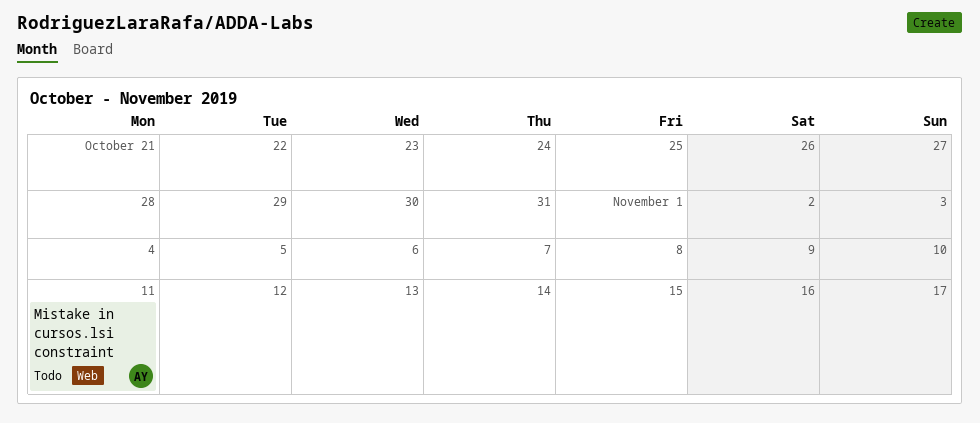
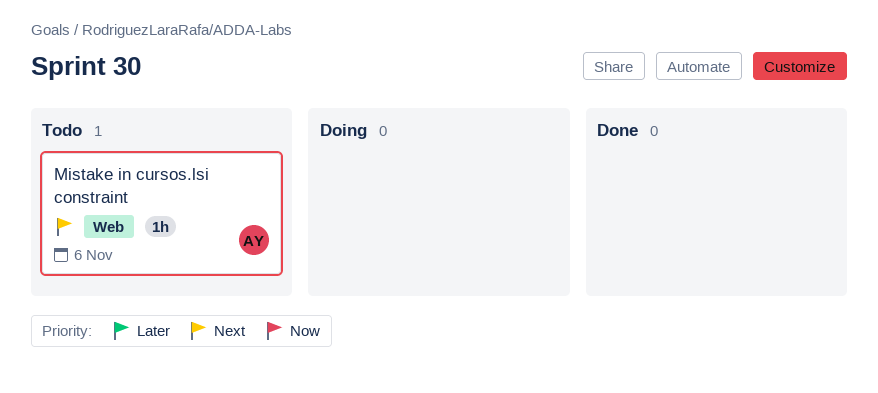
Mistake in cursos.lsi constraint, due: Nov 11 -> Nov 6

